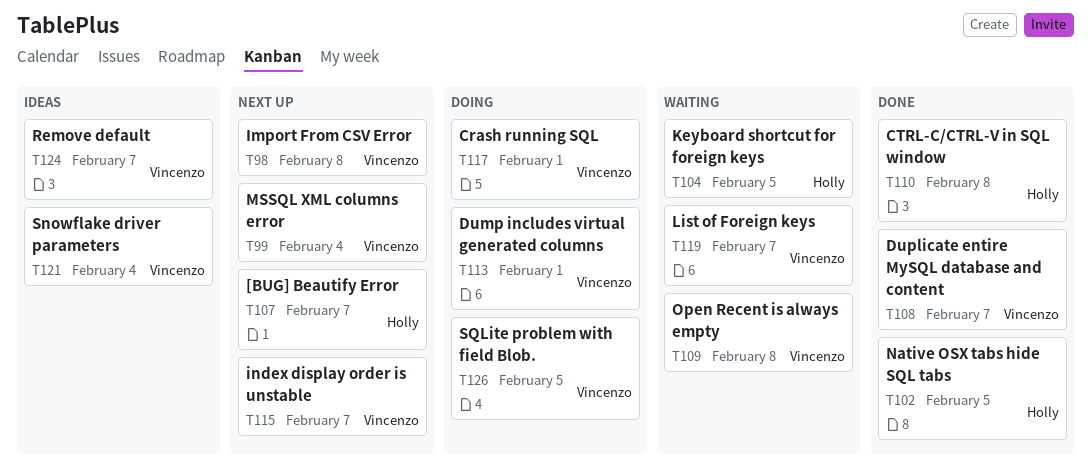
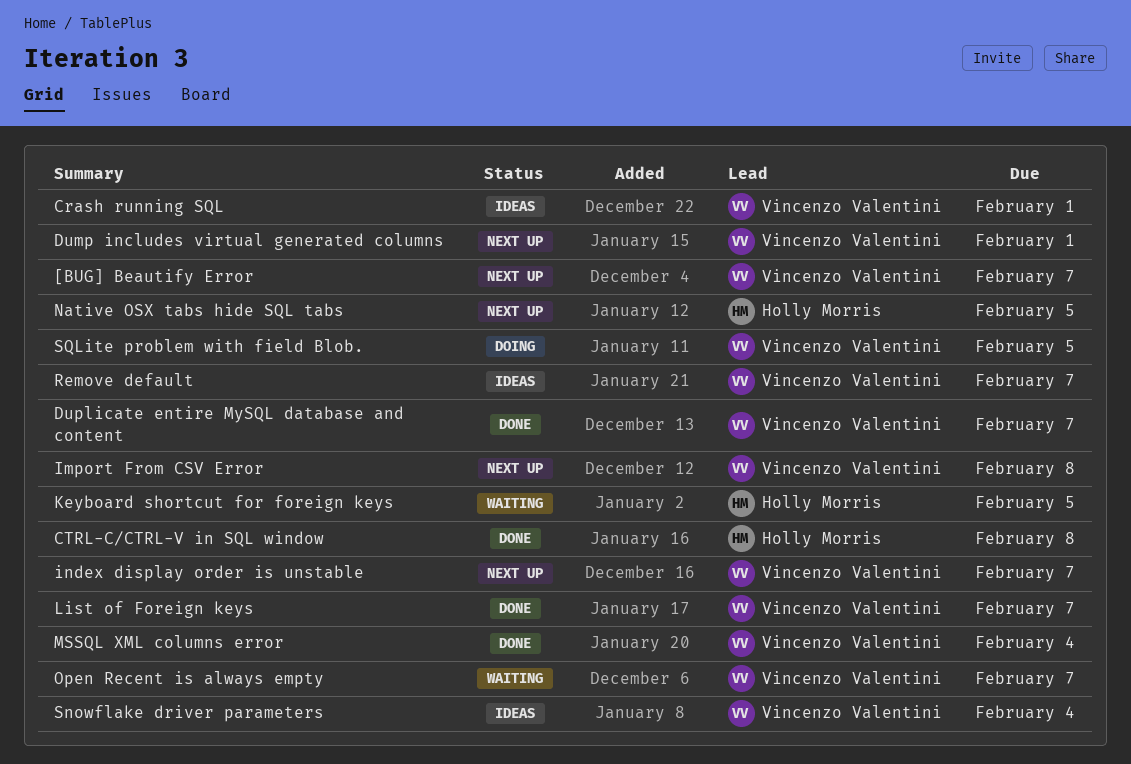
[BUG] Beautify Error, owner: Holly Morris -> Vincenzo Valentini
Crash running SQL, status: Doing -> Ideas
Dump includes virtual generated columns, status: Doing -> Next up
List of Foreign keys, status: Waiting -> Done
MSSQL XML columns error, status: Next up -> Done
Native OSX tabs hide SQL tabs, status: Done -> Next up
Open Recent is always empty, due: Feb 8 -> Feb 7

